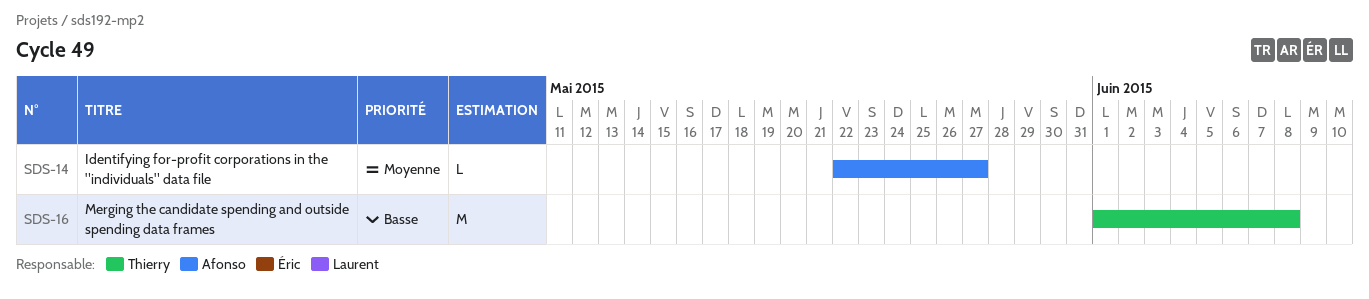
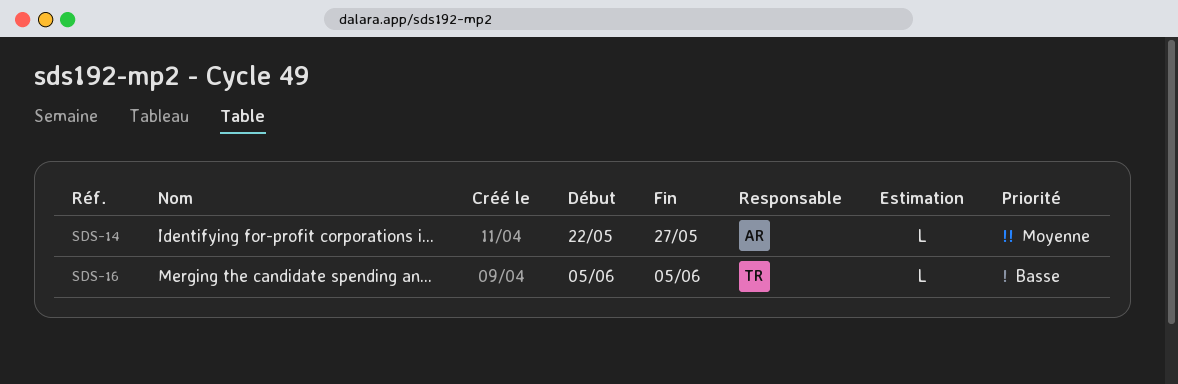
SDS-16, estimate: M -> L
SDS-16, start: Jun 1 -> Jun 5
SDS-16, due: Jun 8 -> Jun 5

